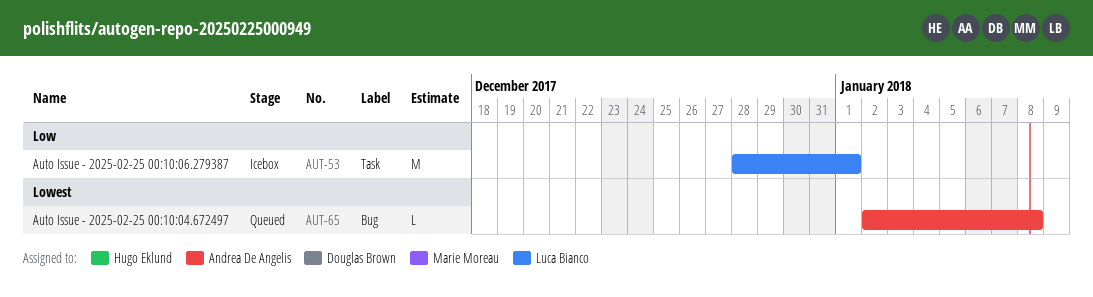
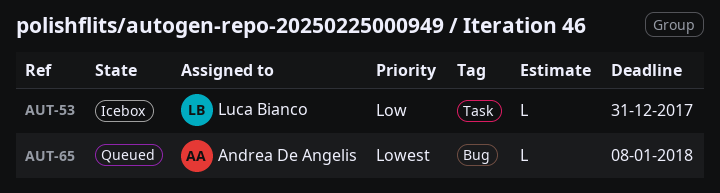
AUT-53, estimate: M -> L
AUT-53, due: Jan 1 -> Dec 31

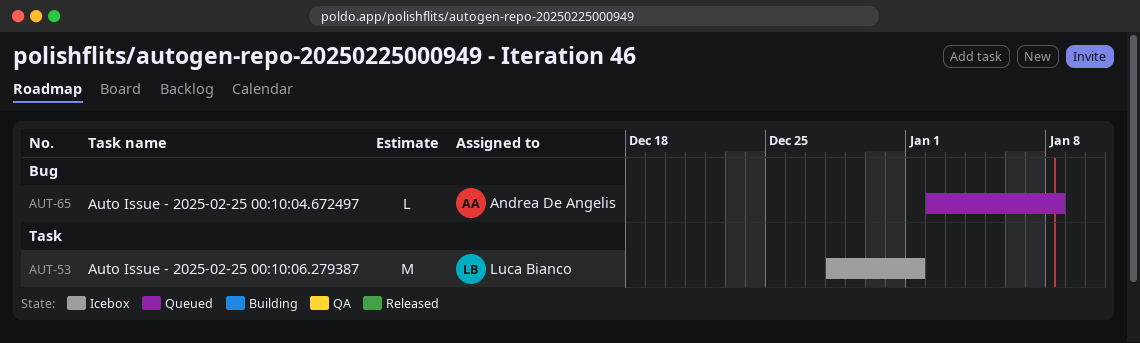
AUT-53, estimate: L -> M
AUT-53, due: Dec 31 -> Jan 1

